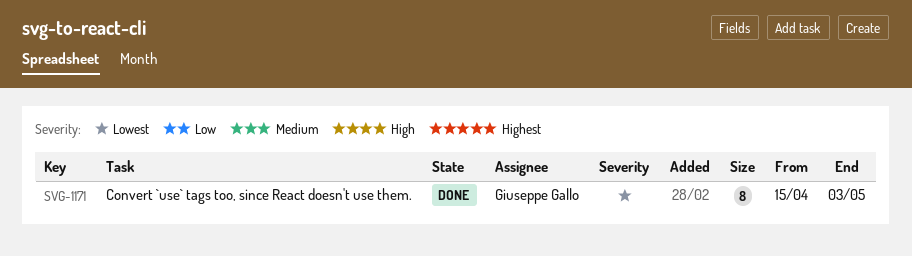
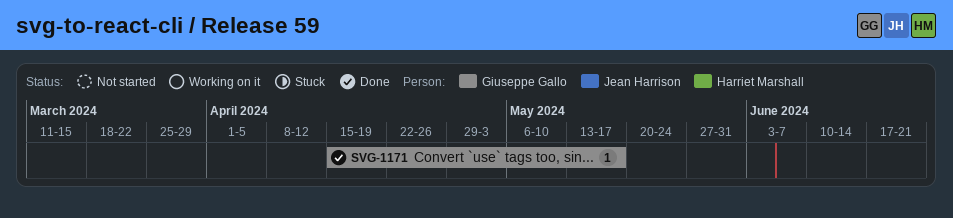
SVG-1171, estimate: 8 -> 1
SVG-1171, due: May 3 -> May 17

